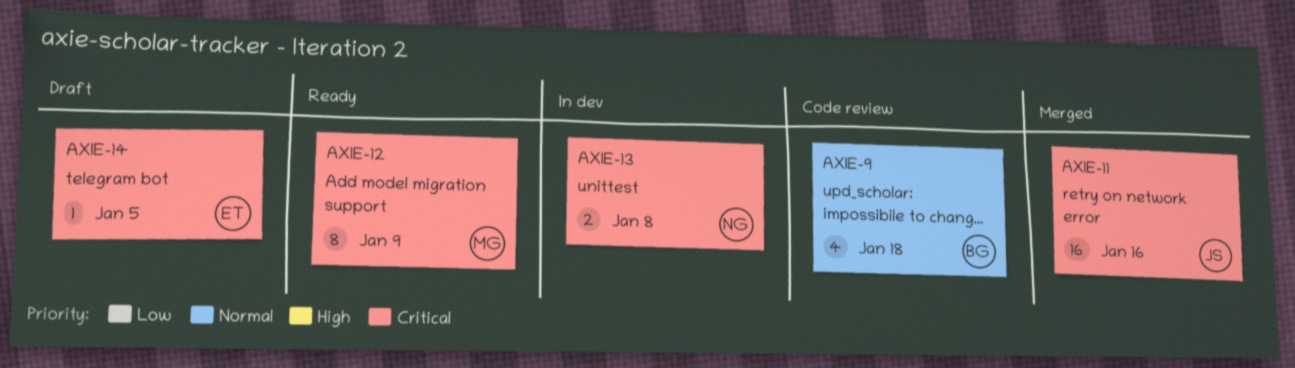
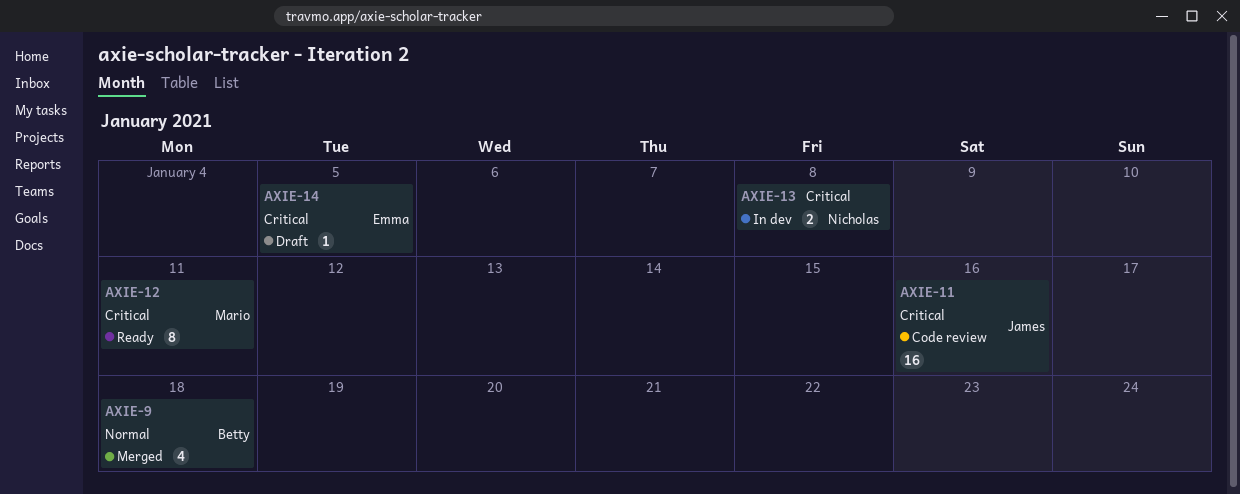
AXIE-9, status: Code review -> Merged
AXIE-11, status: Merged -> Code review
AXIE-12, due: Jan 9 -> Jan 11

